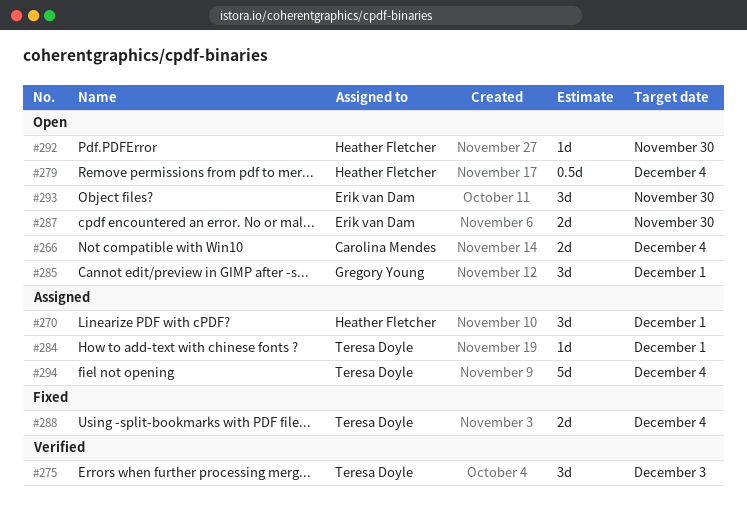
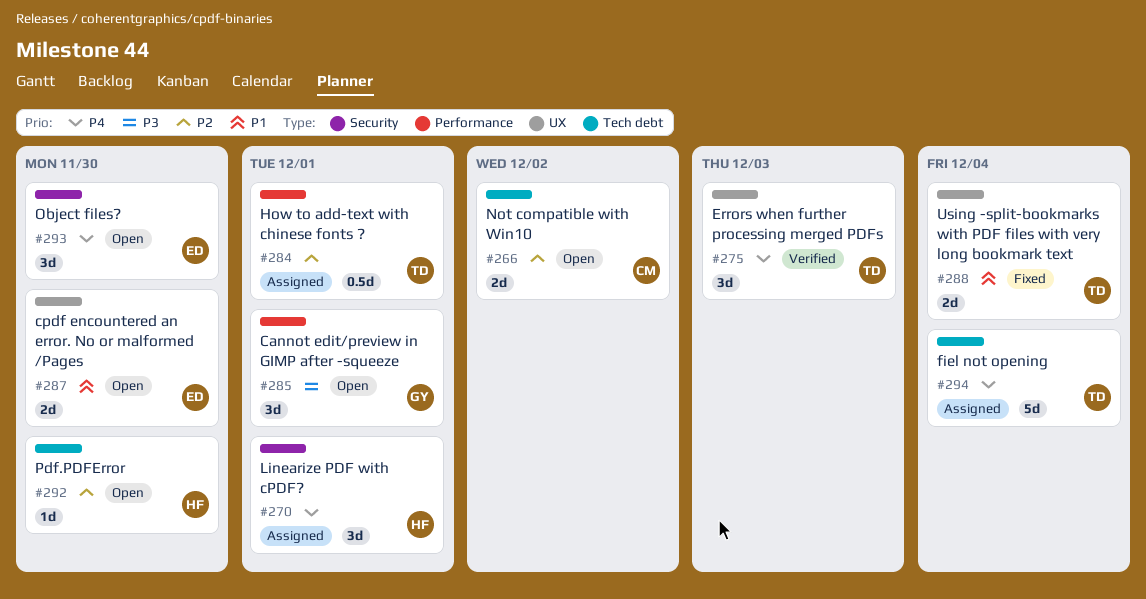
#266, due: Dec 4 -> Dec 2
#279: present -> none
#284, estimate: 1d -> 0.5d

